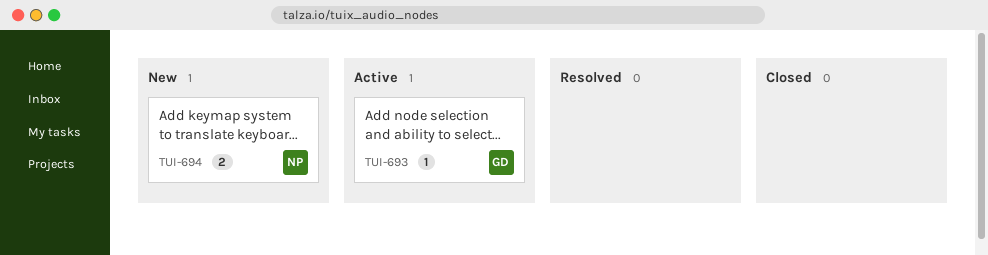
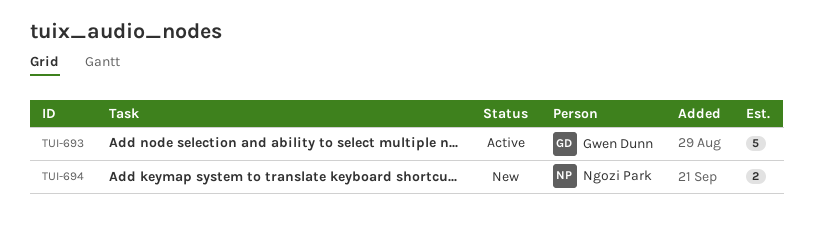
TUI-693, estimate: 1 -> 5

